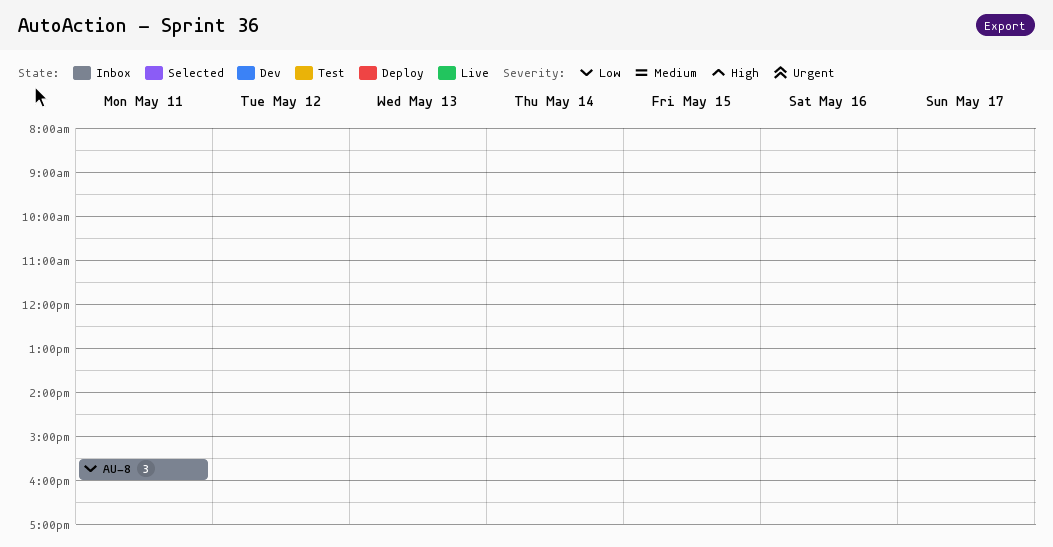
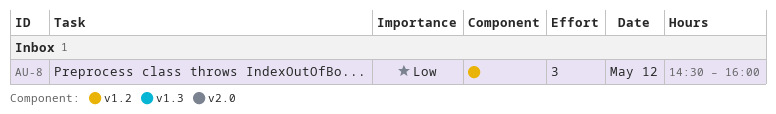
AU-8, day: May 11 -> May 12
AU-8, begins: 15:30 -> 14:30

